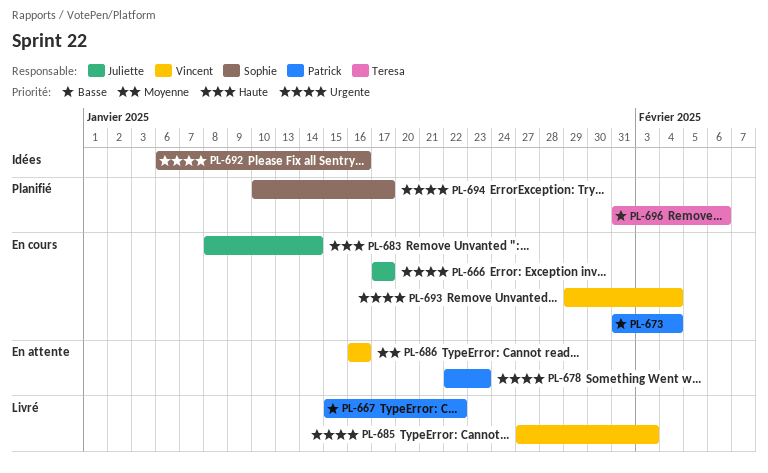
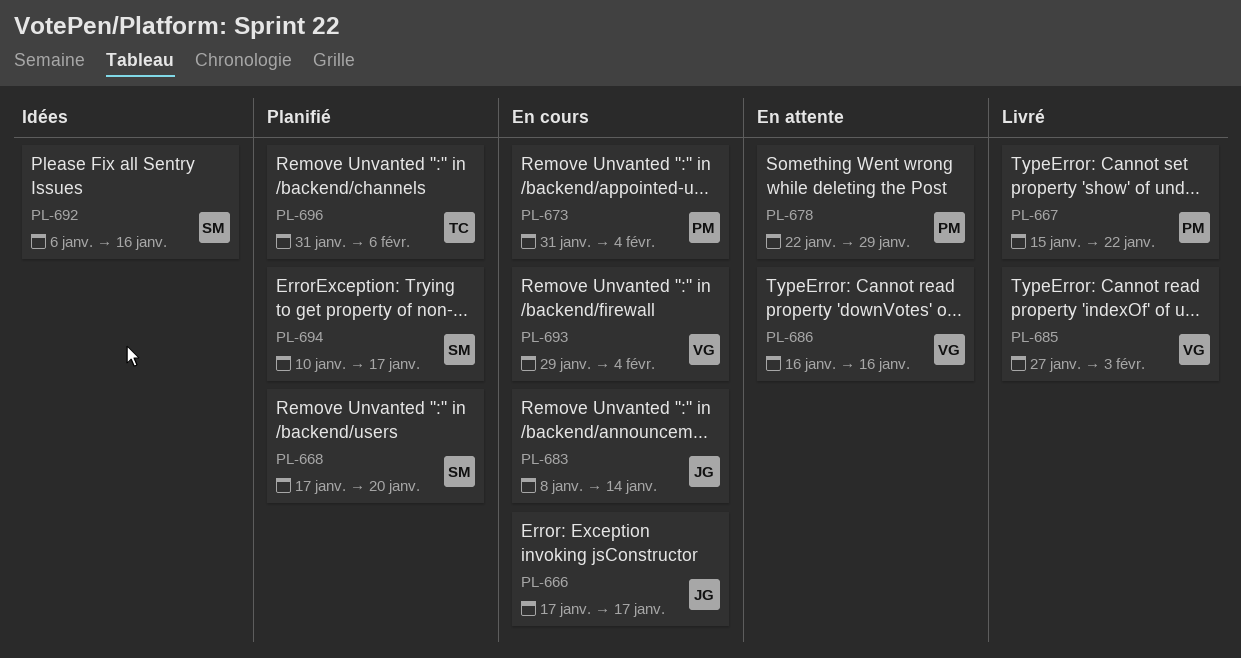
PL-668: none -> present
PL-678, due: Jan 23 -> Jan 29

